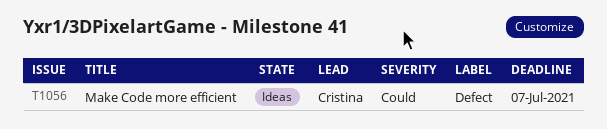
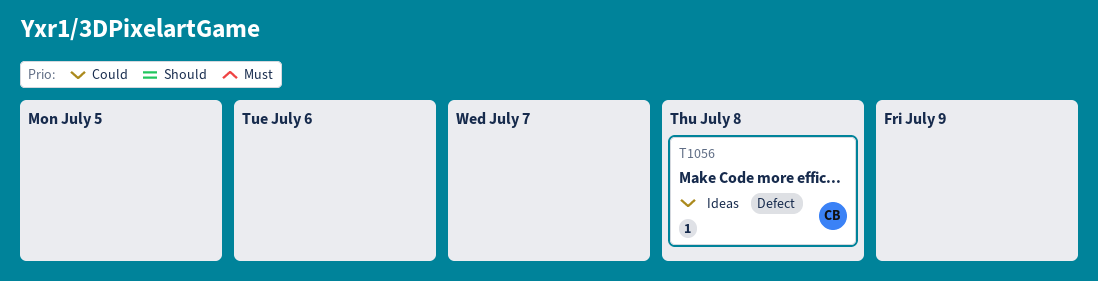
T1056, due: Jul 7 -> Jul 8

